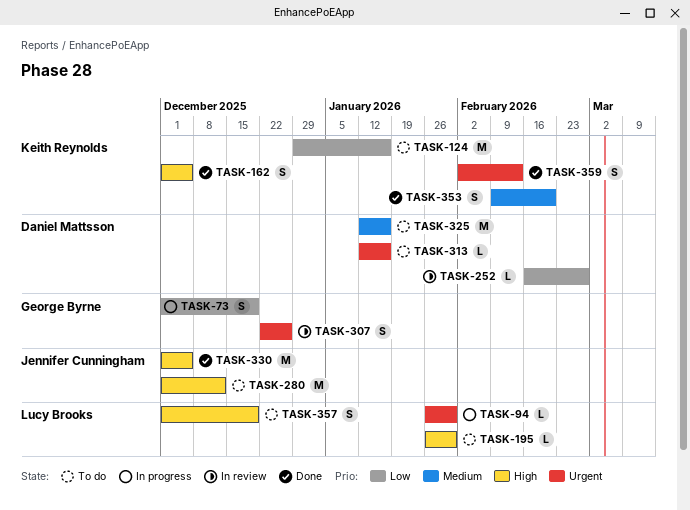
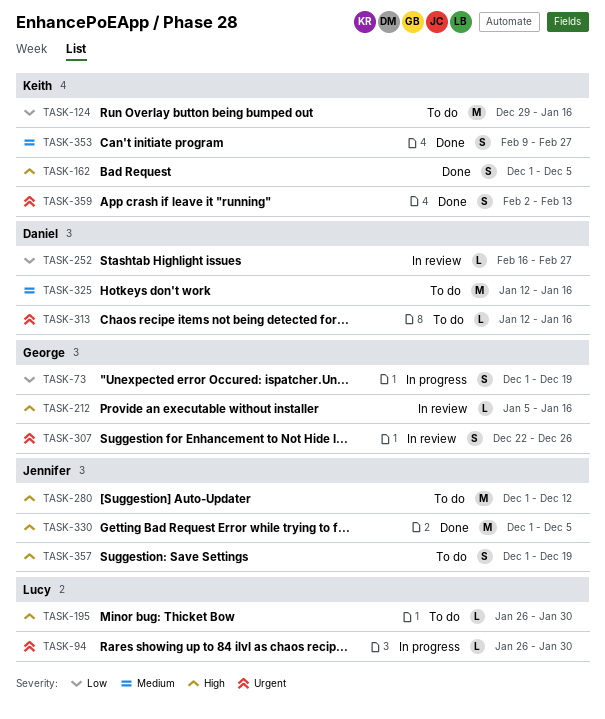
TASK-212: none -> present
TASK-353, due: Feb 20 -> Feb 27
TASK-357, owner: Lucy Brooks -> Jennifer Cunningham

